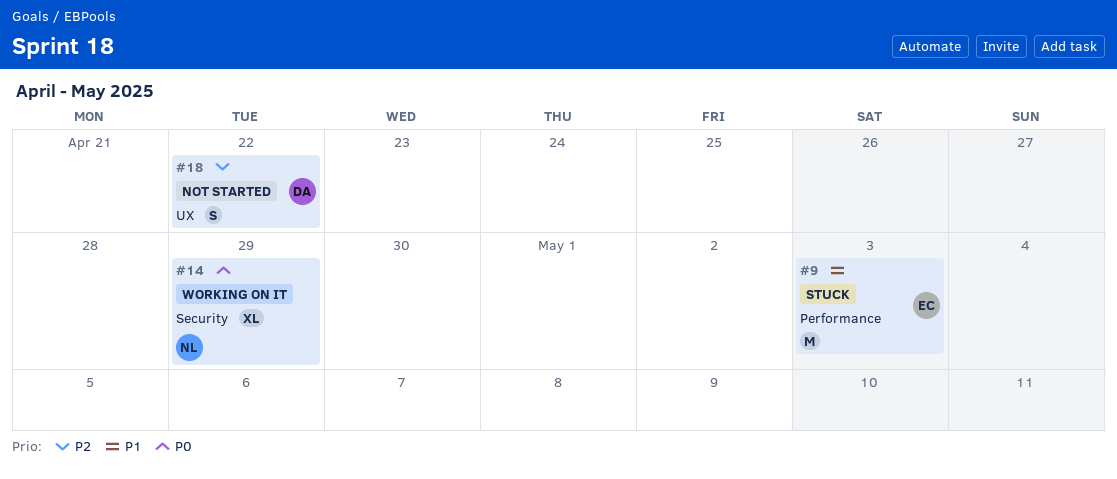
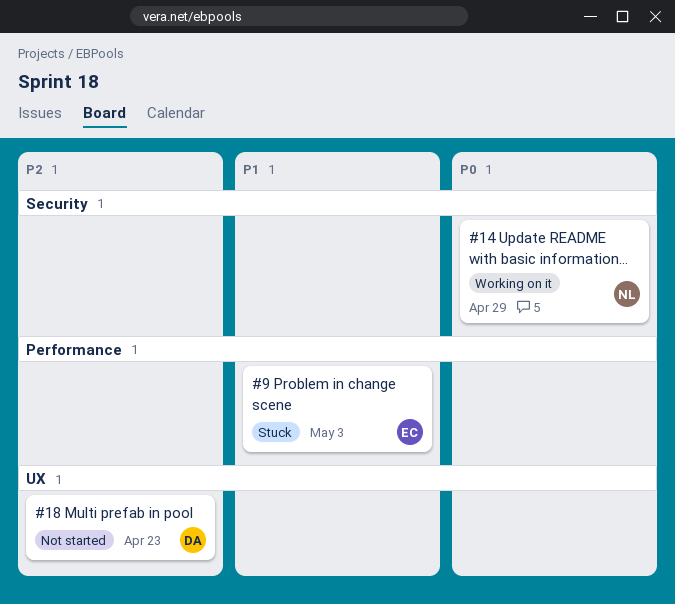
#18, due: Apr 22 -> Apr 23

